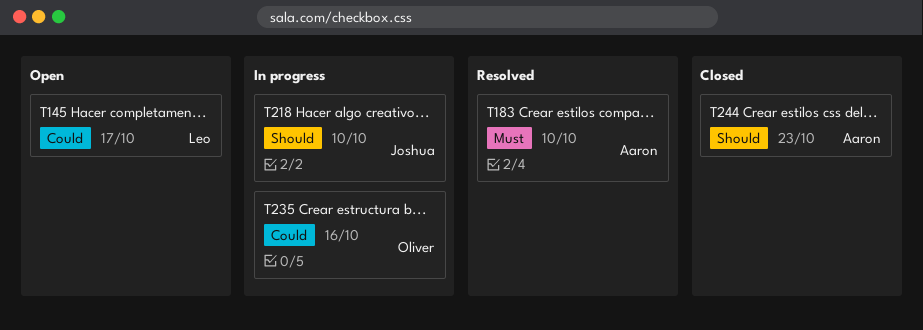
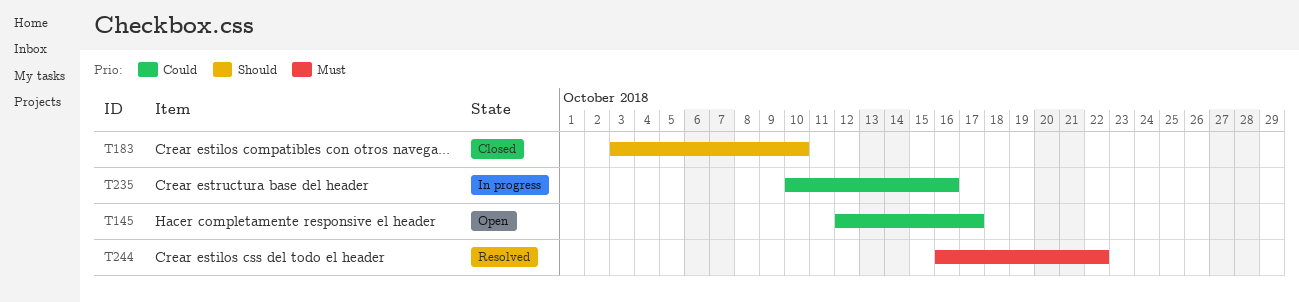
T183, status: Resolved -> Closed
T183, priority: Must -> Should
T218: present -> none
T244, status: Closed -> Resolved
T244, priority: Should -> Must
T244, due: Oct 23 -> Oct 22

